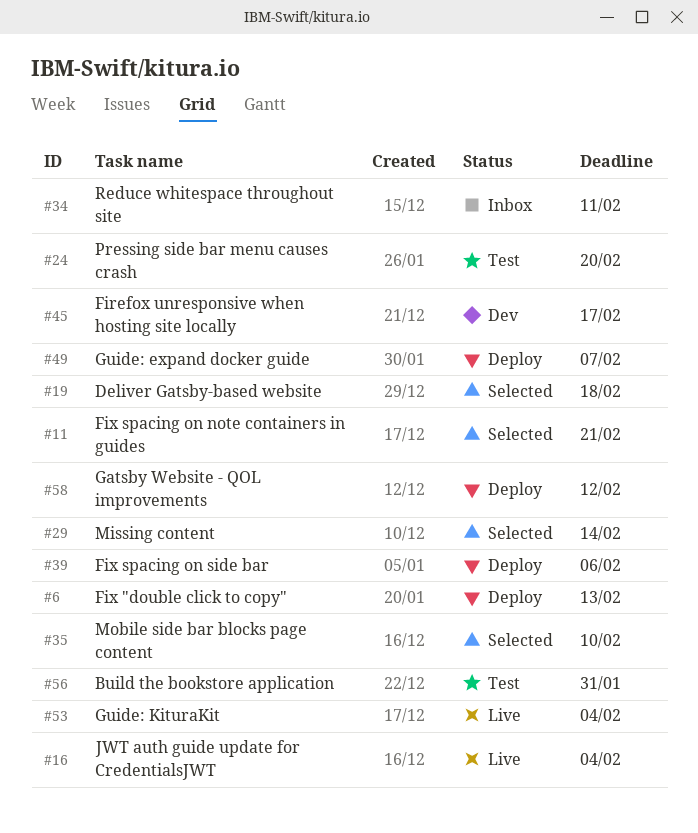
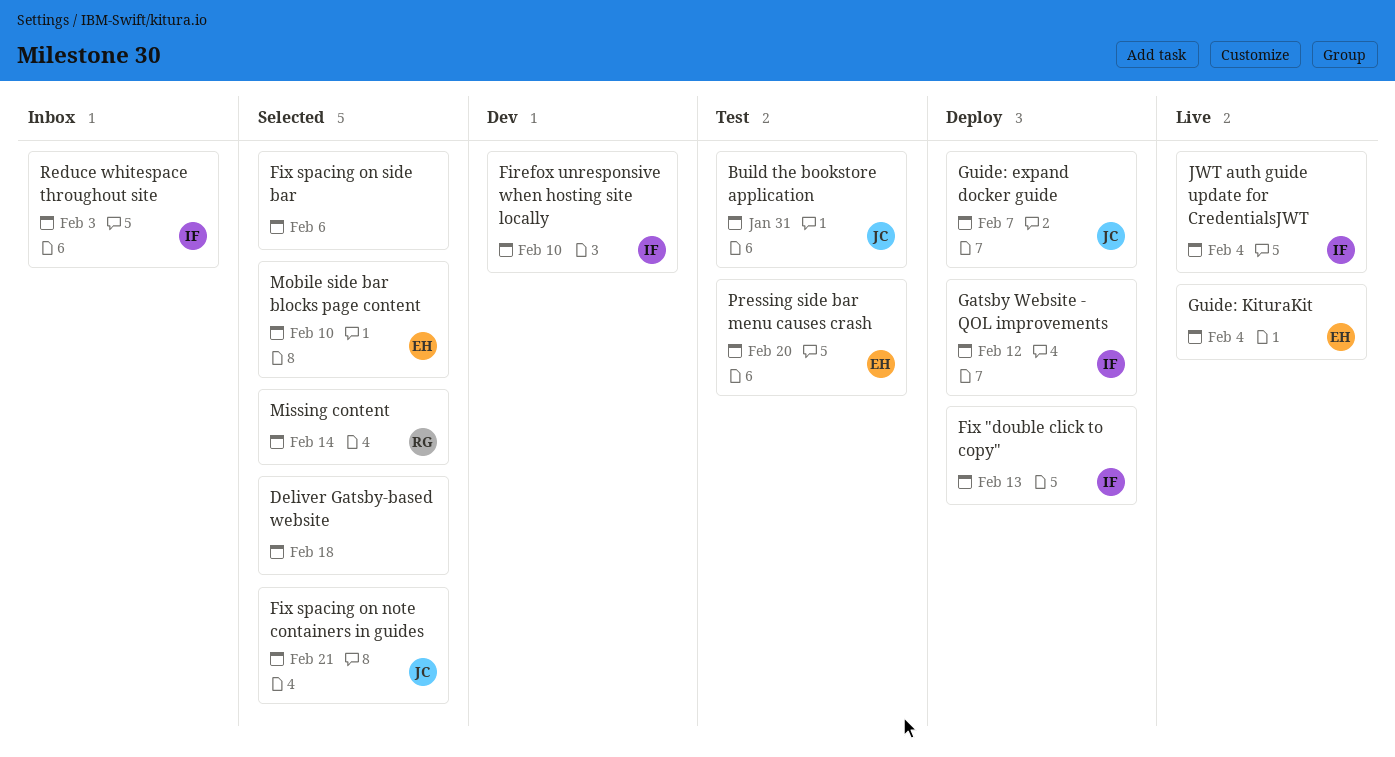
Firefox unresponsive when hosting site locally, due: Feb 17 -> Feb 10
Fix spacing on side bar, status: Deploy -> Selected
Reduce whitespace throughout site, due: Feb 11 -> Feb 3

